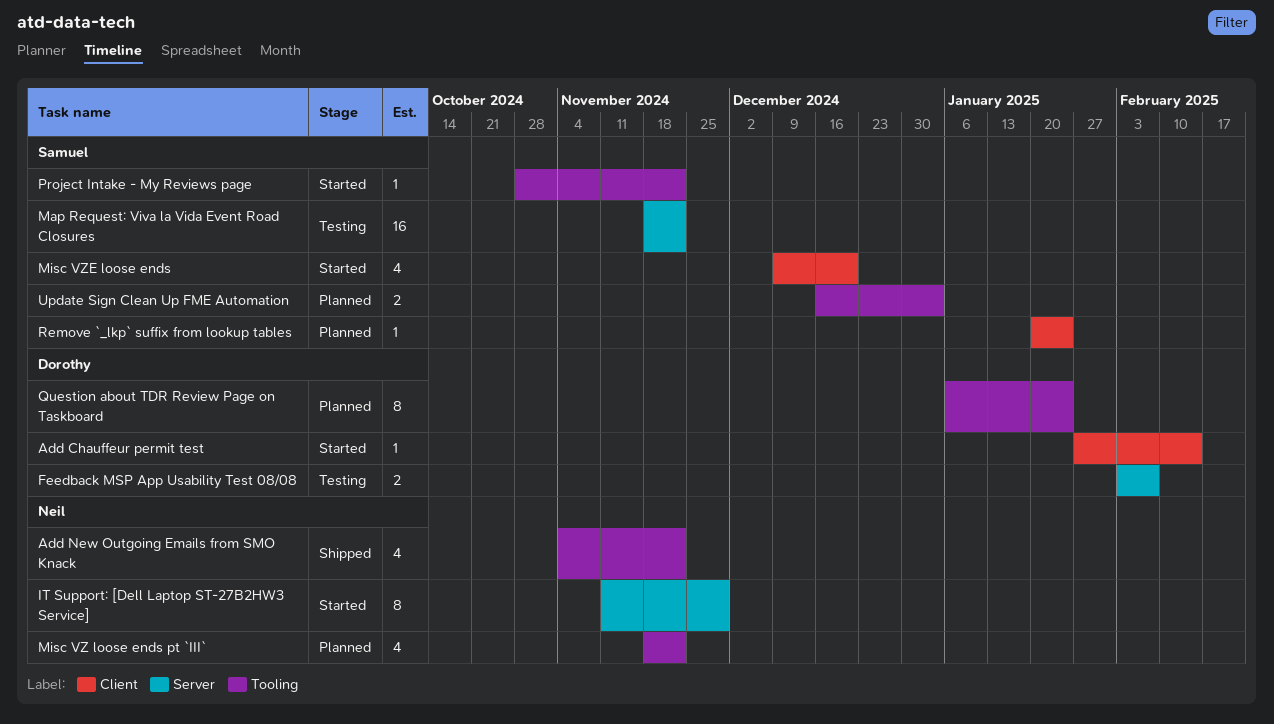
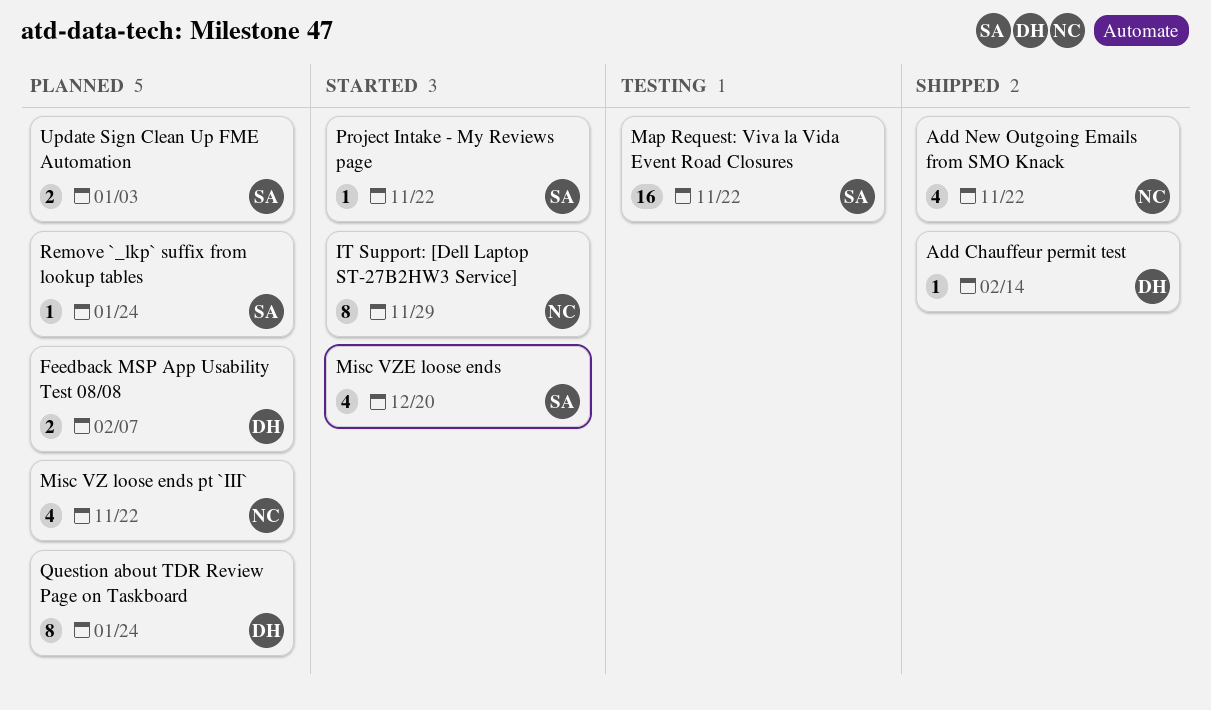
Add Chauffeur permit test, status: Started -> Shipped
Feedback MSP App Usability Test 08/08, status: Testing -> Planned

